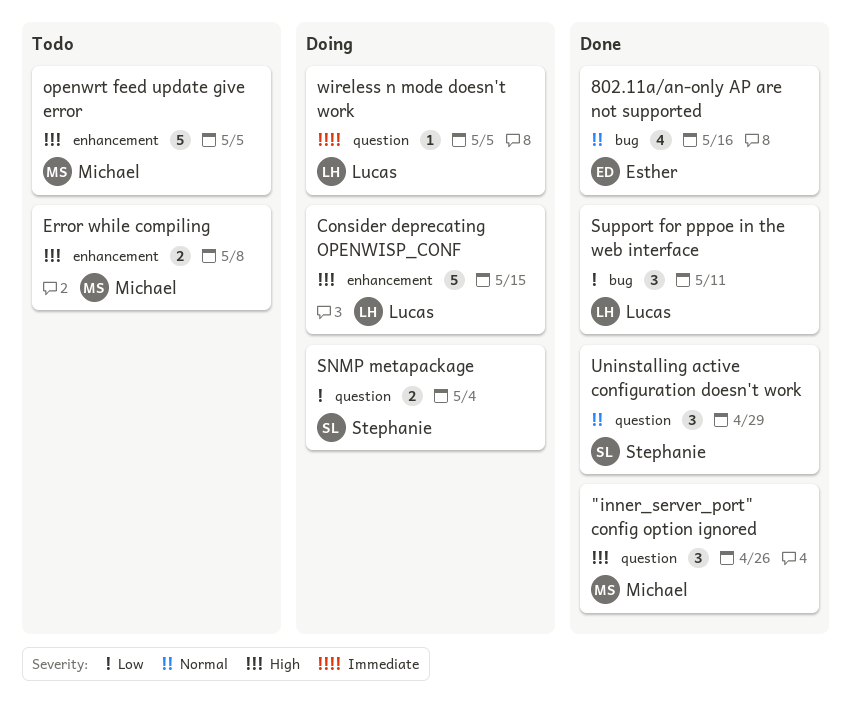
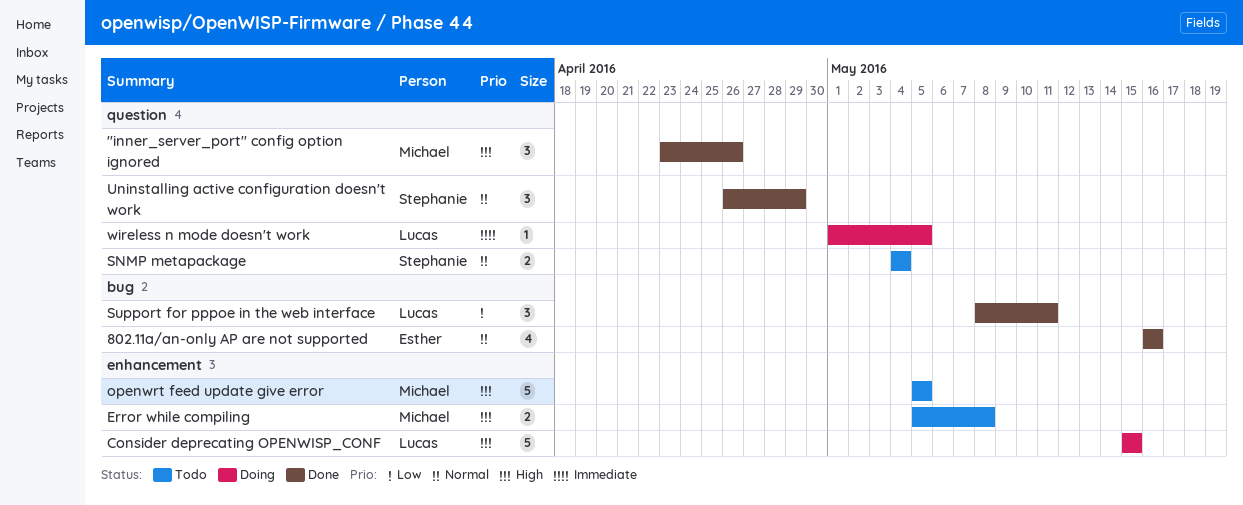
SNMP metapackage, status: Doing -> Todo
SNMP metapackage, priority: Low -> Normal

